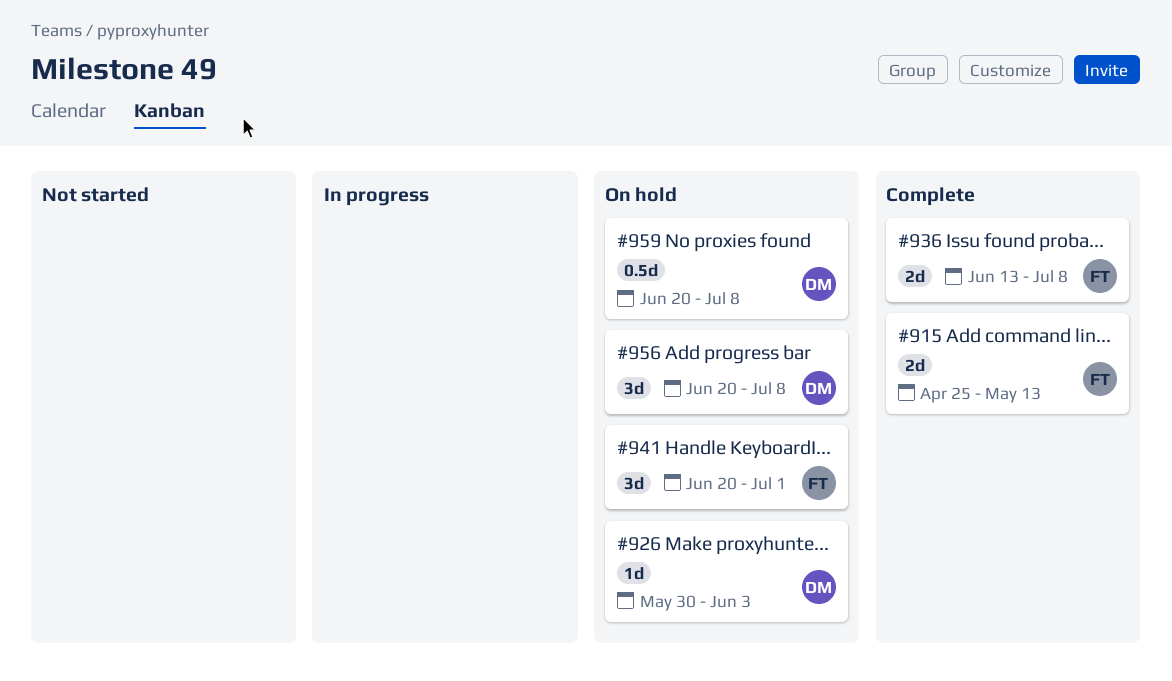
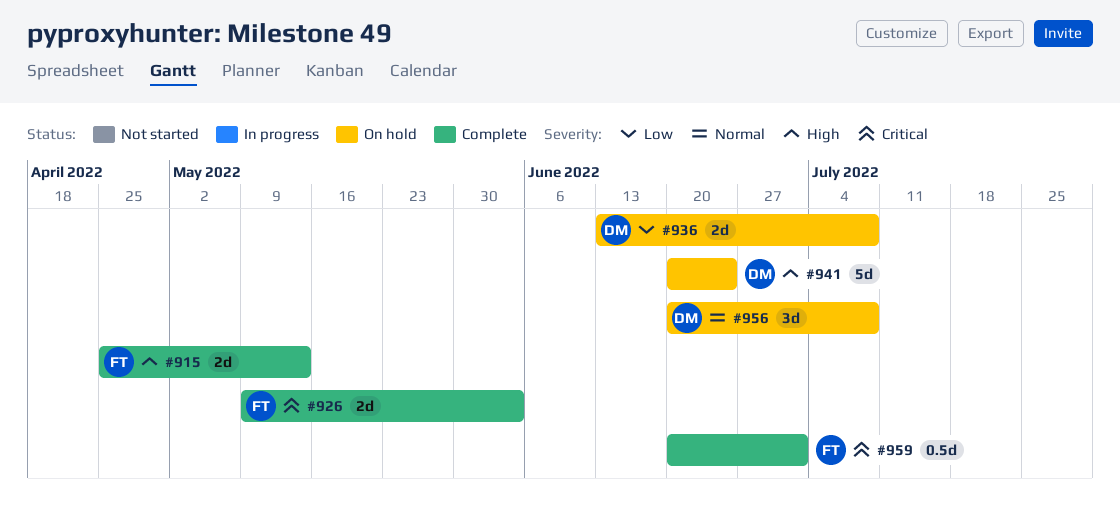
#926, status: On hold -> Complete
#926, owner: DM -> FT
#926, estimate: 1d -> 2d
#926, start: May 30 -> May 9
#936, status: Complete -> On hold
#936, owner: FT -> DM
#941, owner: FT -> DM
#941, estimate: 3d -> 5d
#941, due: Jul 1 -> Jun 24
#959, status: On hold -> Complete
#959, owner: DM -> FT
#959, due: Jul 8 -> Jul 1

